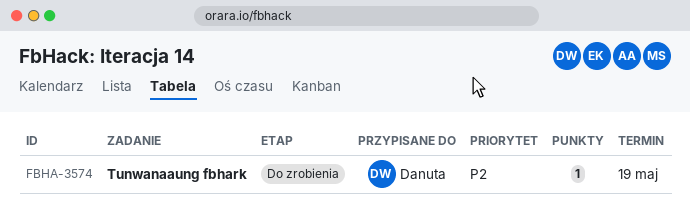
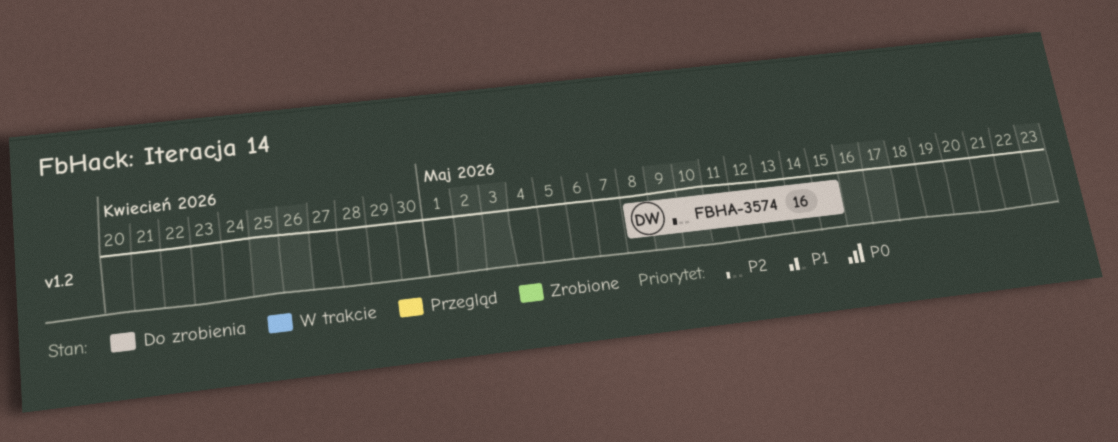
FBHA-3574, estimate: 1 -> 16
FBHA-3574, due: May 19 -> May 15

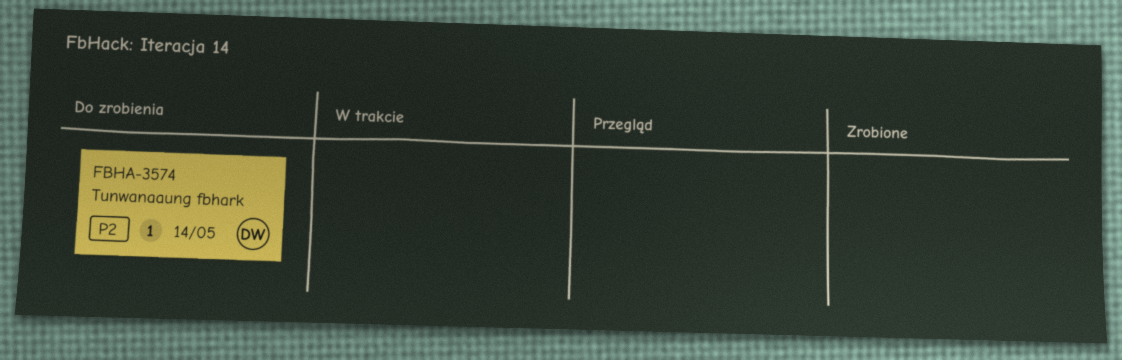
FBHA-3574, estimate: 16 -> 1
FBHA-3574, due: May 15 -> May 14

